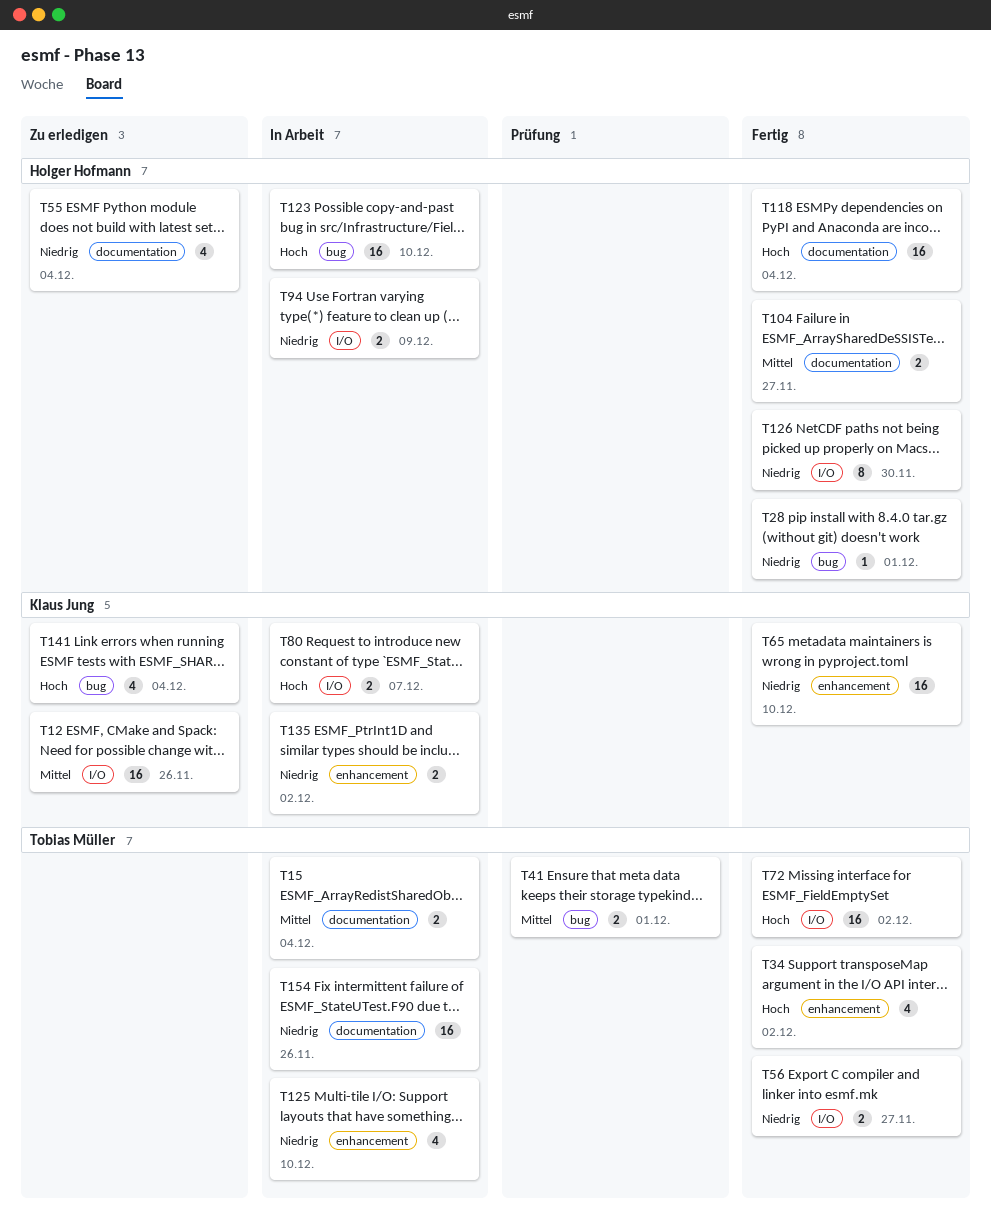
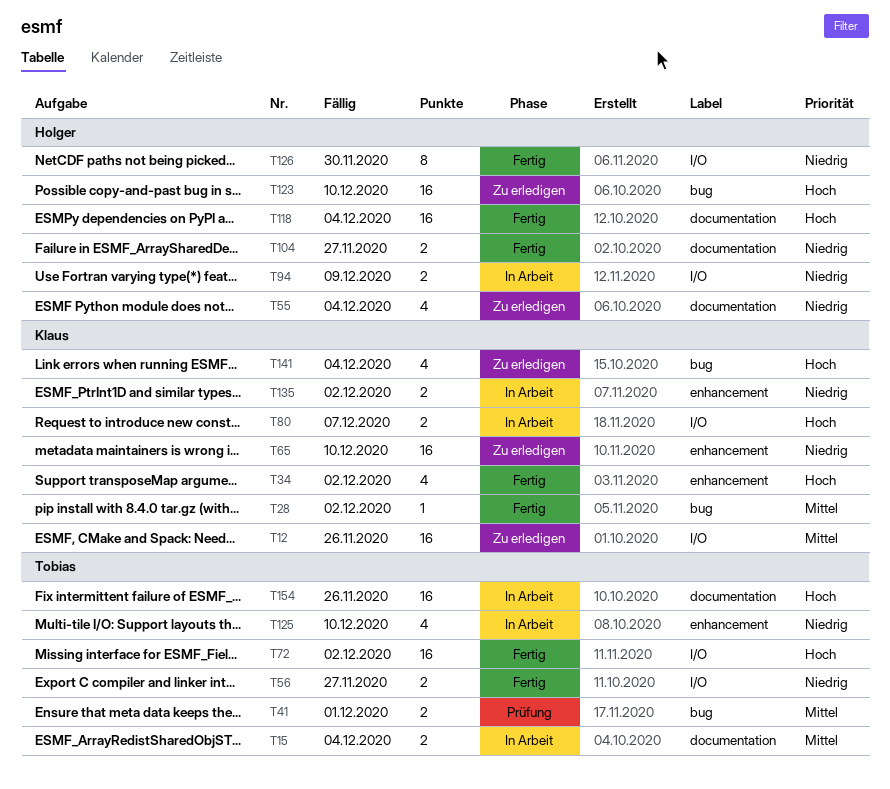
T28, owner: Holger Hofmann -> Klaus Jung
T28, priority: Niedrig -> Mittel
T28, due: Dec 1 -> Dec 2
T34, owner: Tobias Müller -> Klaus Jung
T65, status: Fertig -> Zu erledigen
T104, priority: Mittel -> Niedrig
T123, status: In Arbeit -> Zu erledigen
T154, priority: Niedrig -> Hoch

